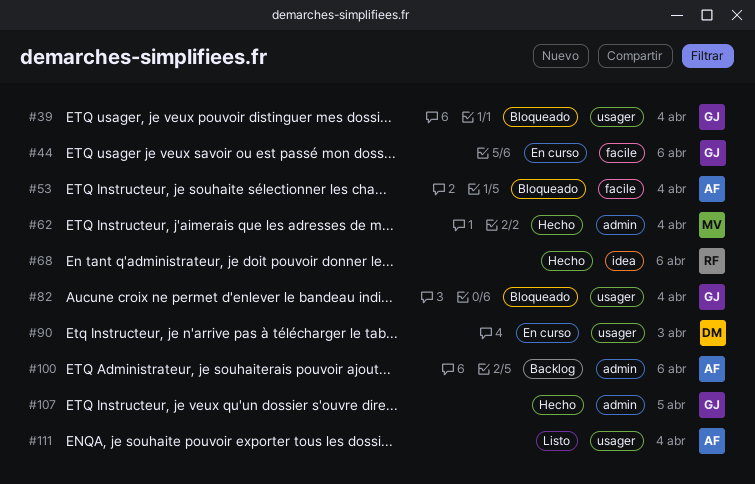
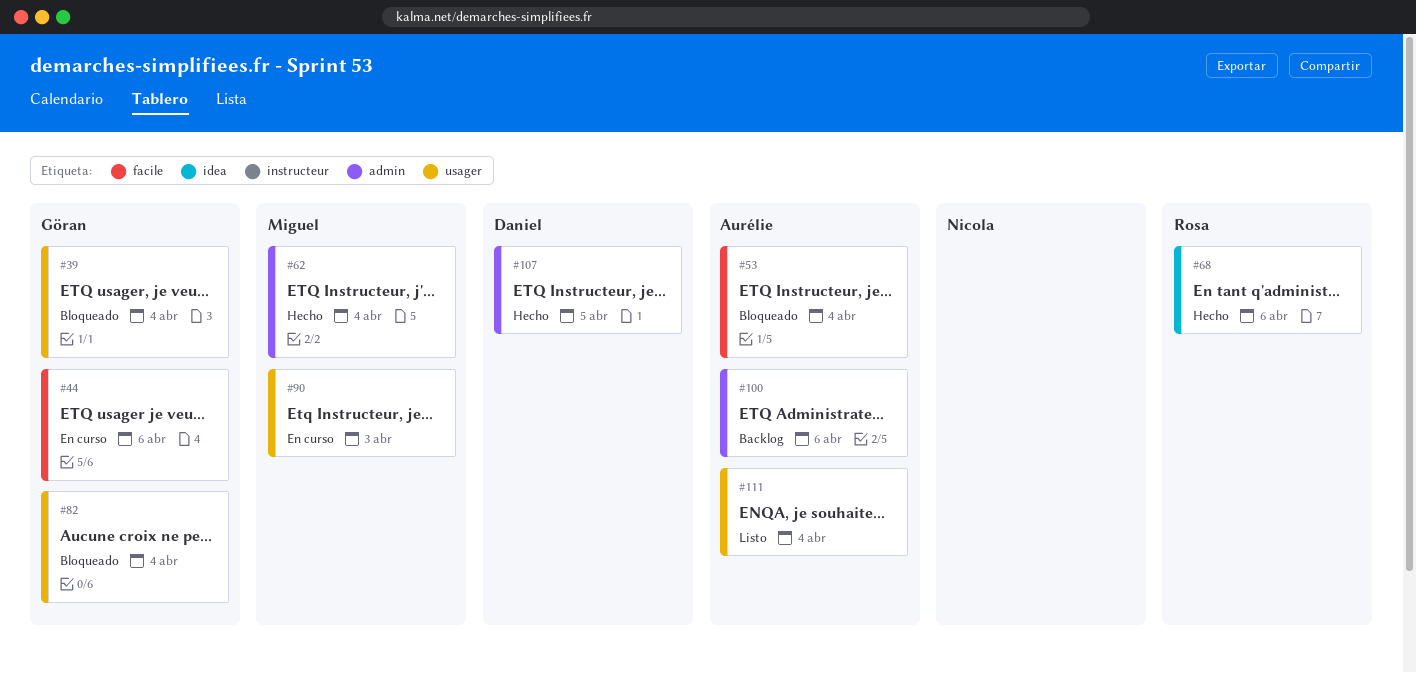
#90, owner: Daniel -> Miguel
#107, owner: Göran -> Daniel

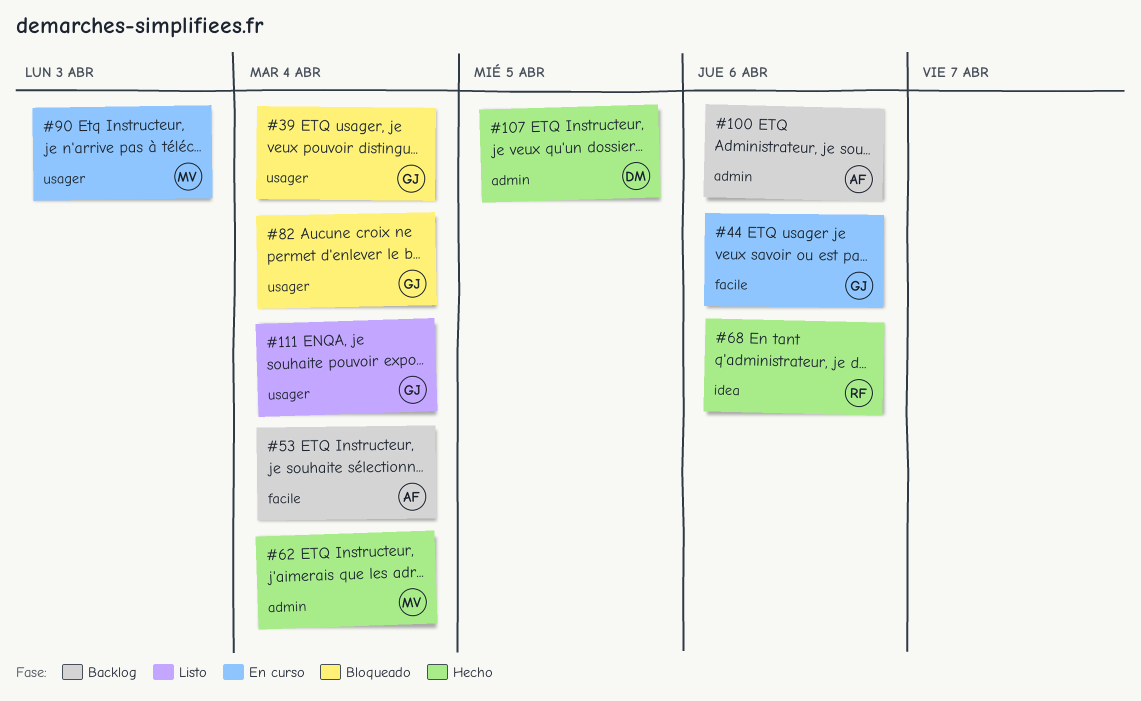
#53, status: Bloqueado -> Backlog
#111, owner: Aurélie -> Göran

